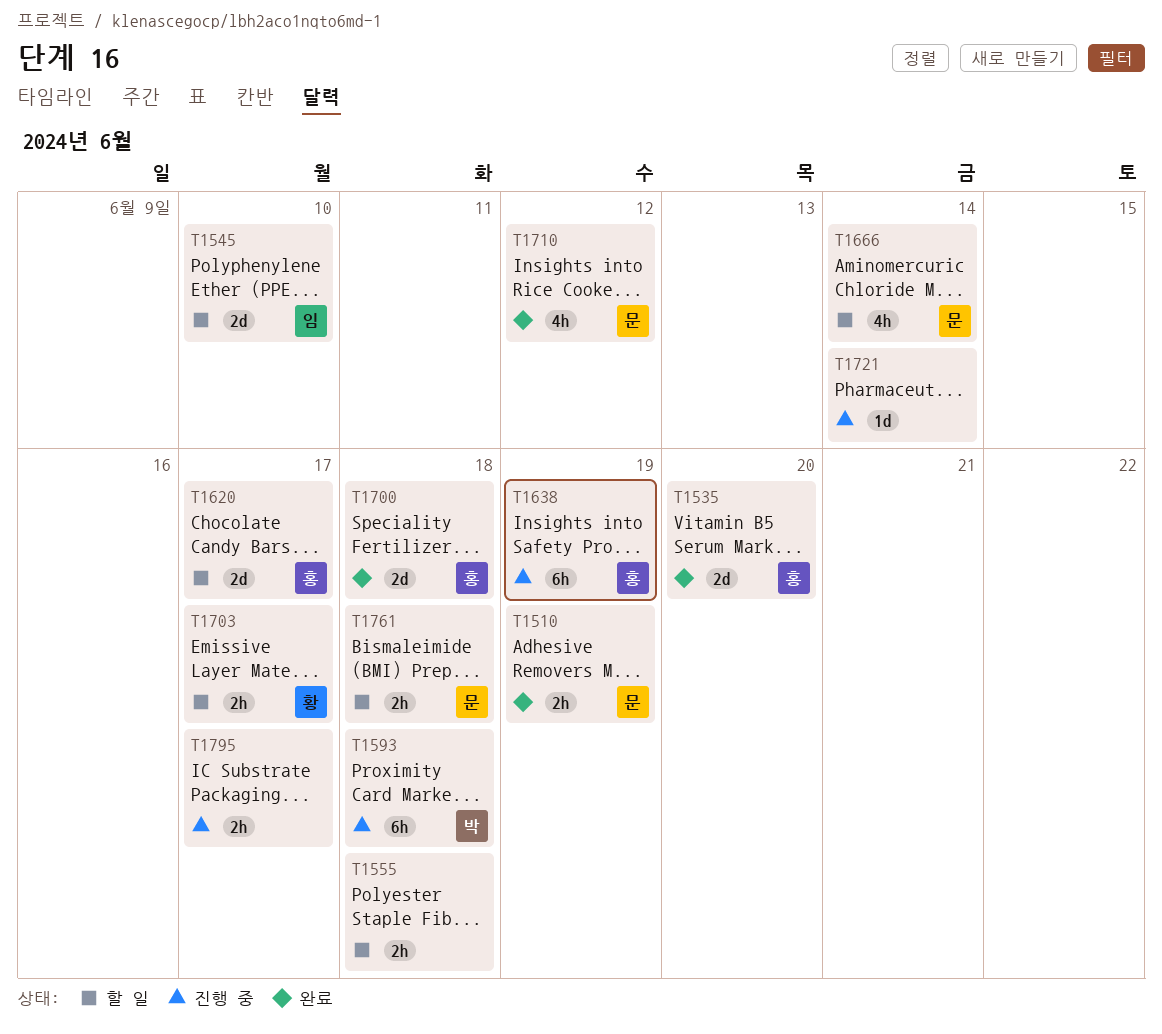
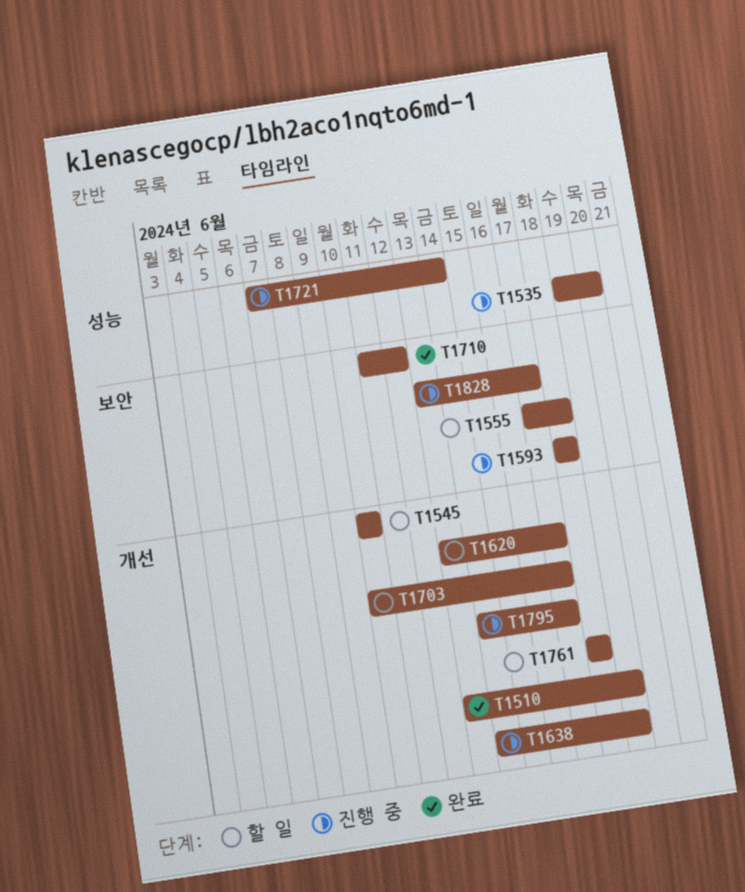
T1535, status: 완료 -> 진행 중
T1666: present -> none
T1700: present -> none
T1828: none -> present

